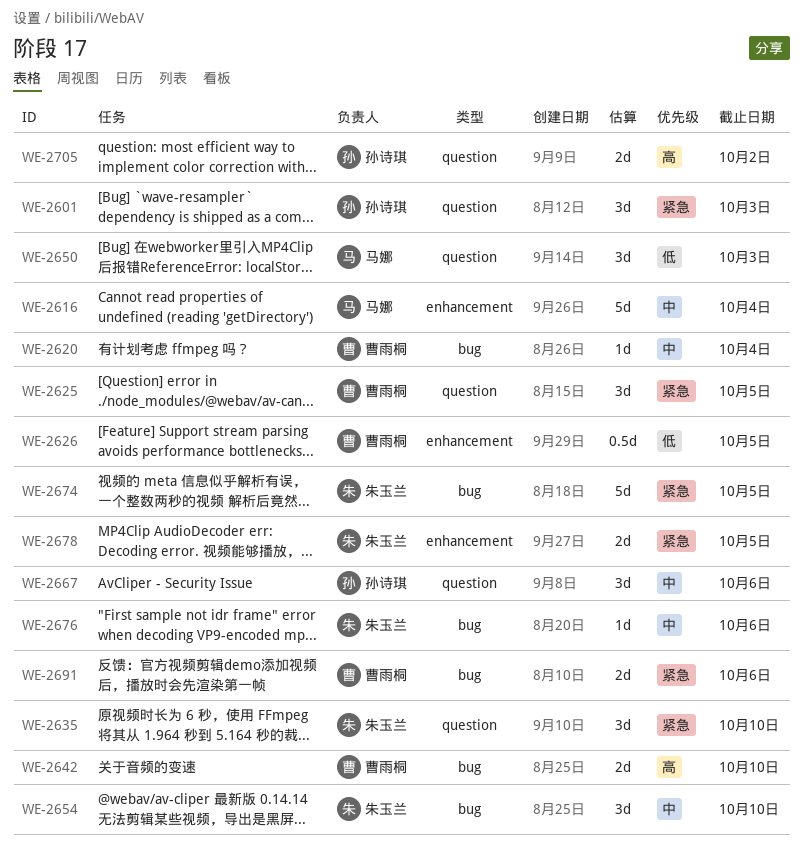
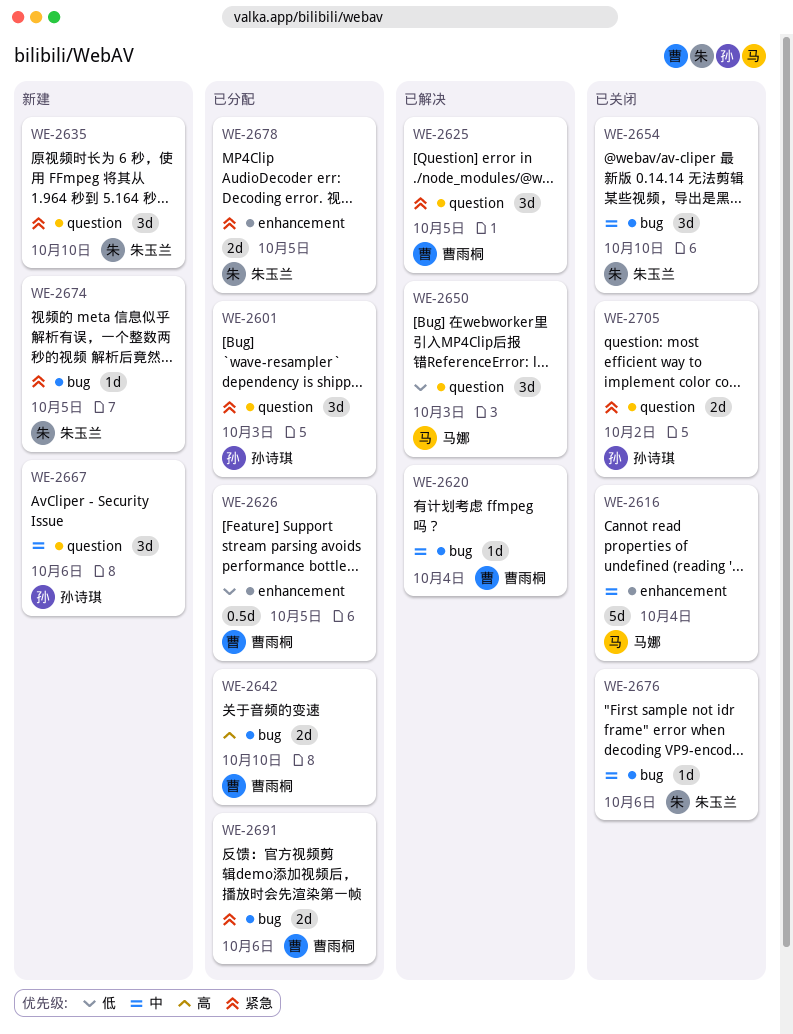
WE-2674, estimate: 5d -> 1d
WE-2705, priority: 高 -> 紧急

